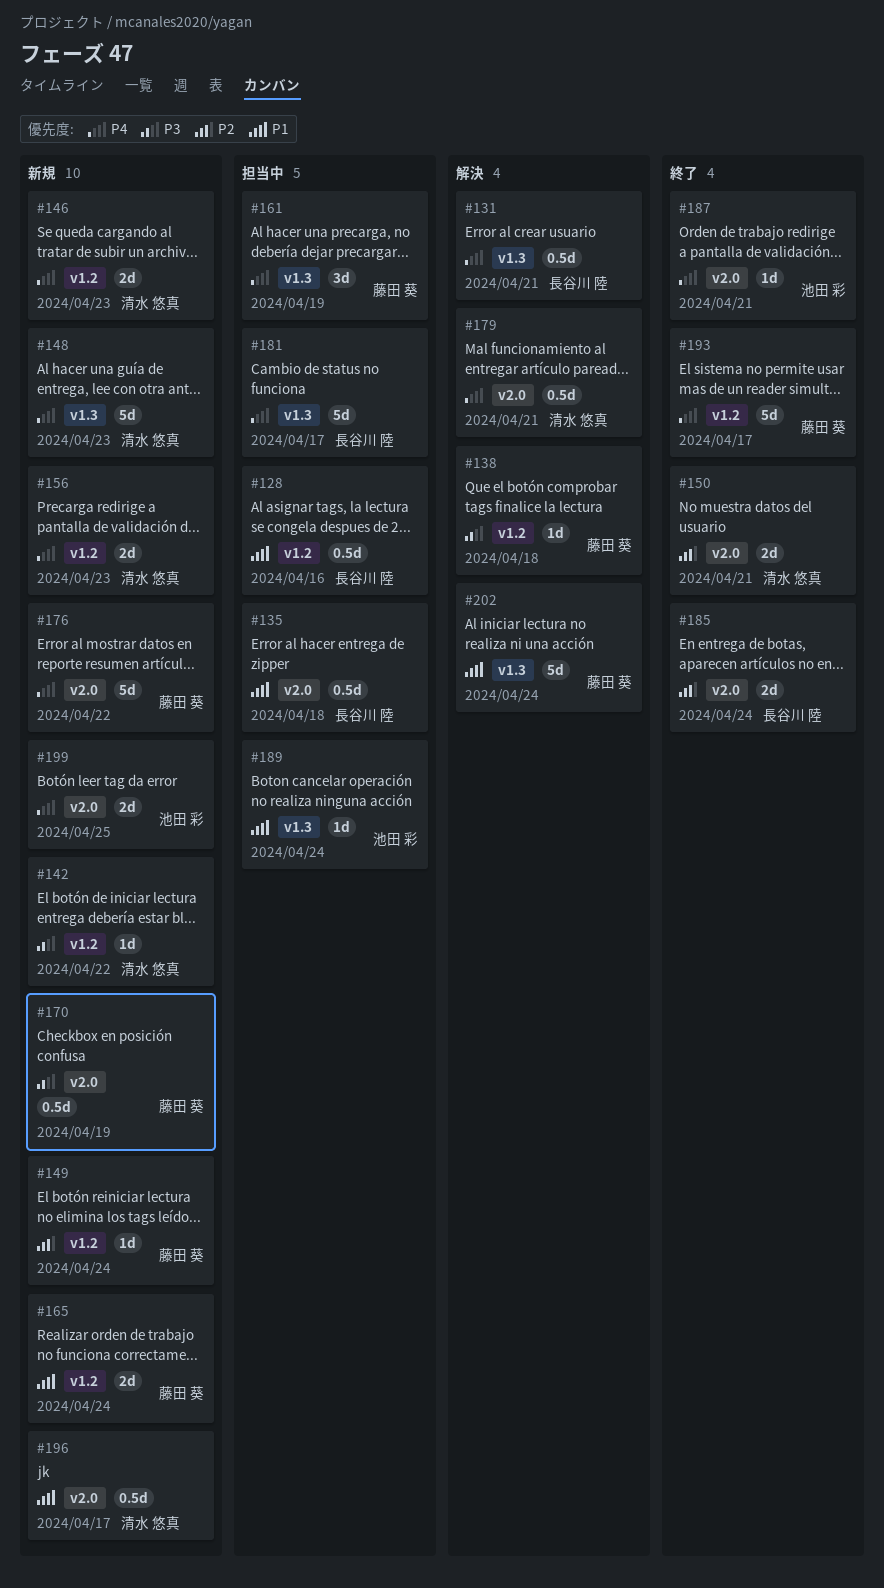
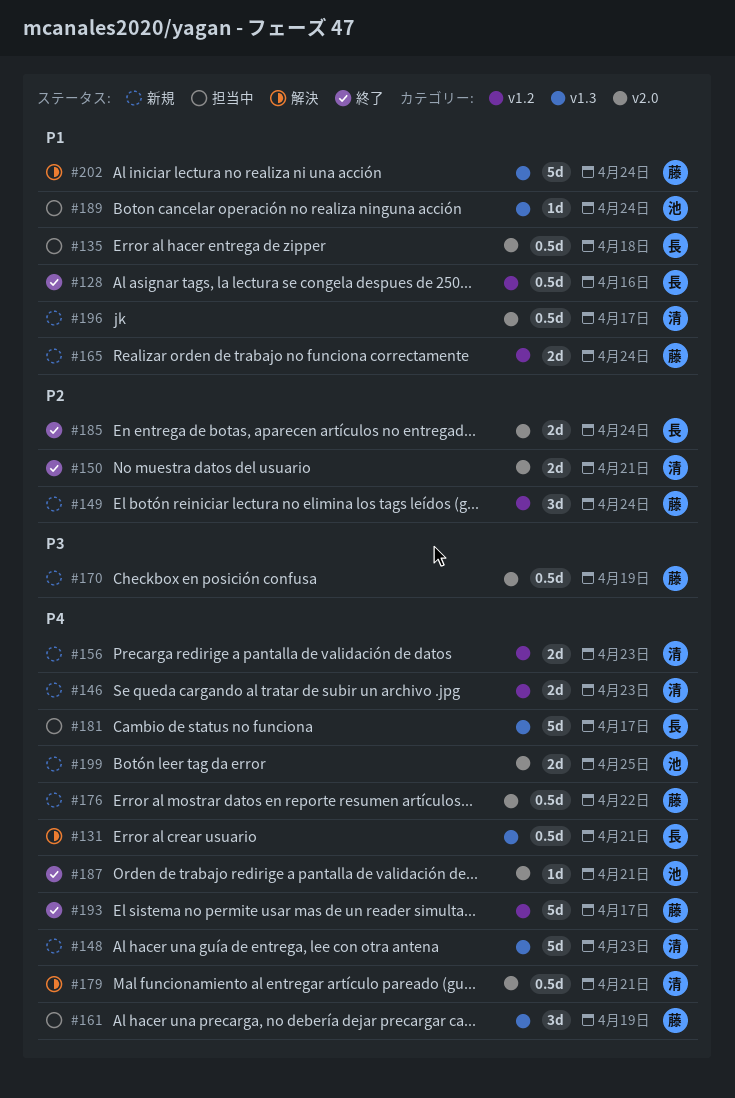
#128, status: 担当中 -> 終了
#138: present -> none
#142: present -> none
#149, estimate: 1d -> 3d
#176, estimate: 5d -> 0.5d

